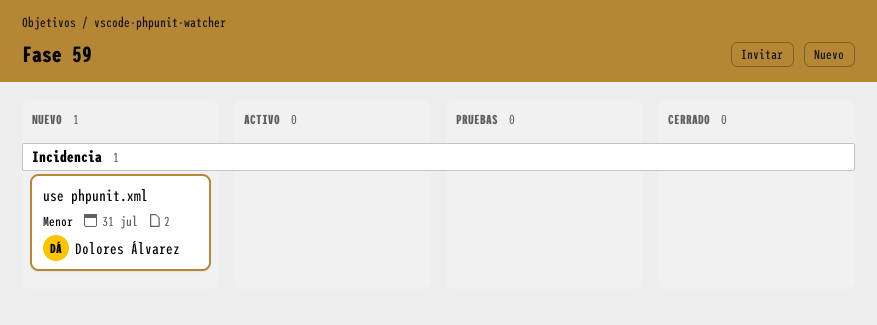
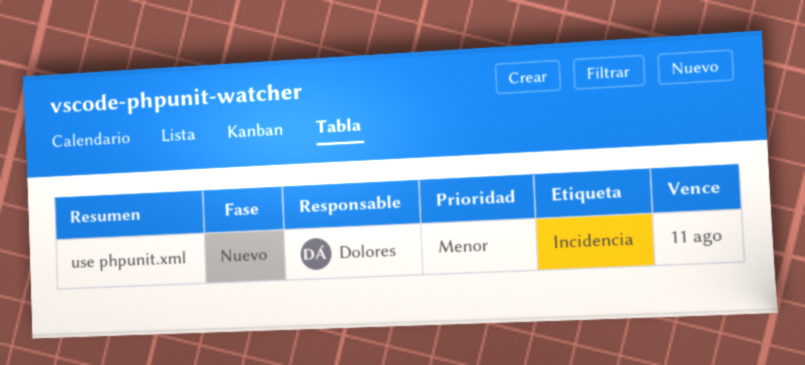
use phpunit.xml, due: Jul 31 -> Aug 11

